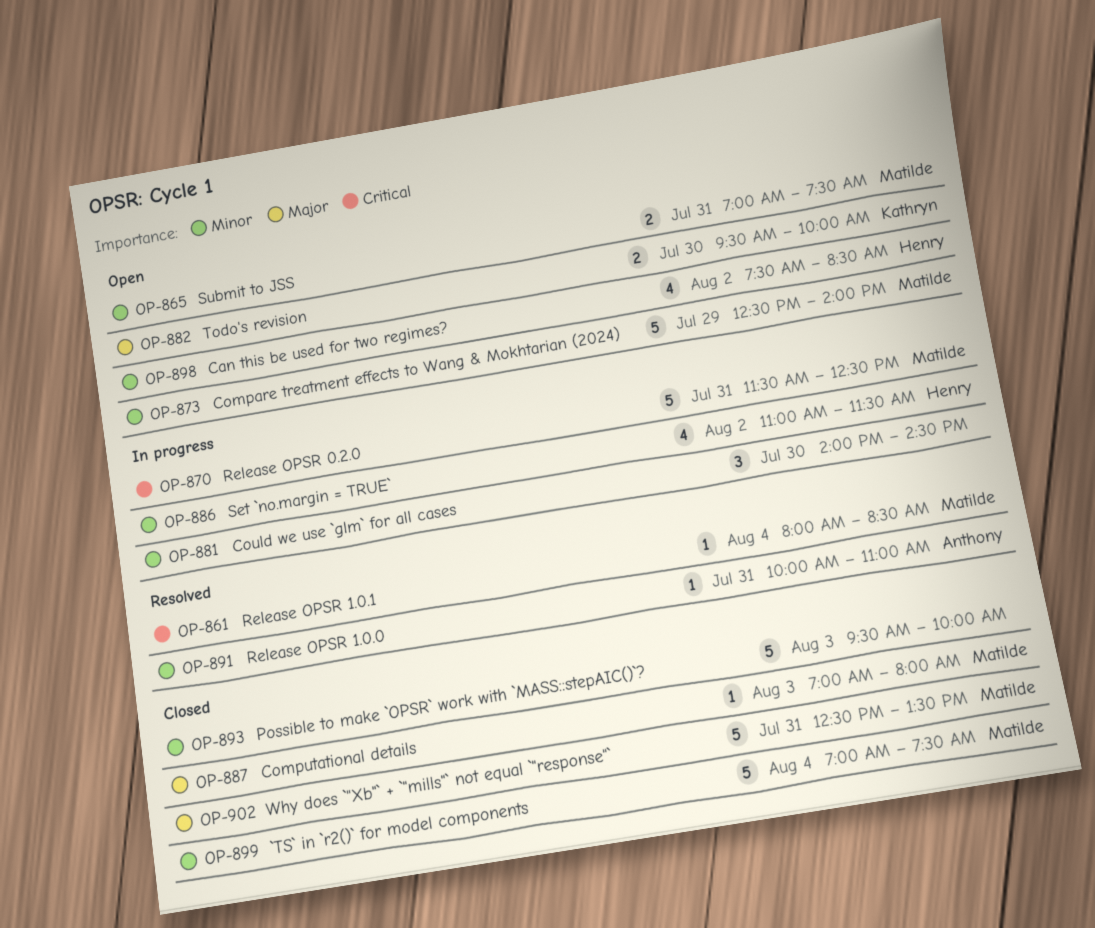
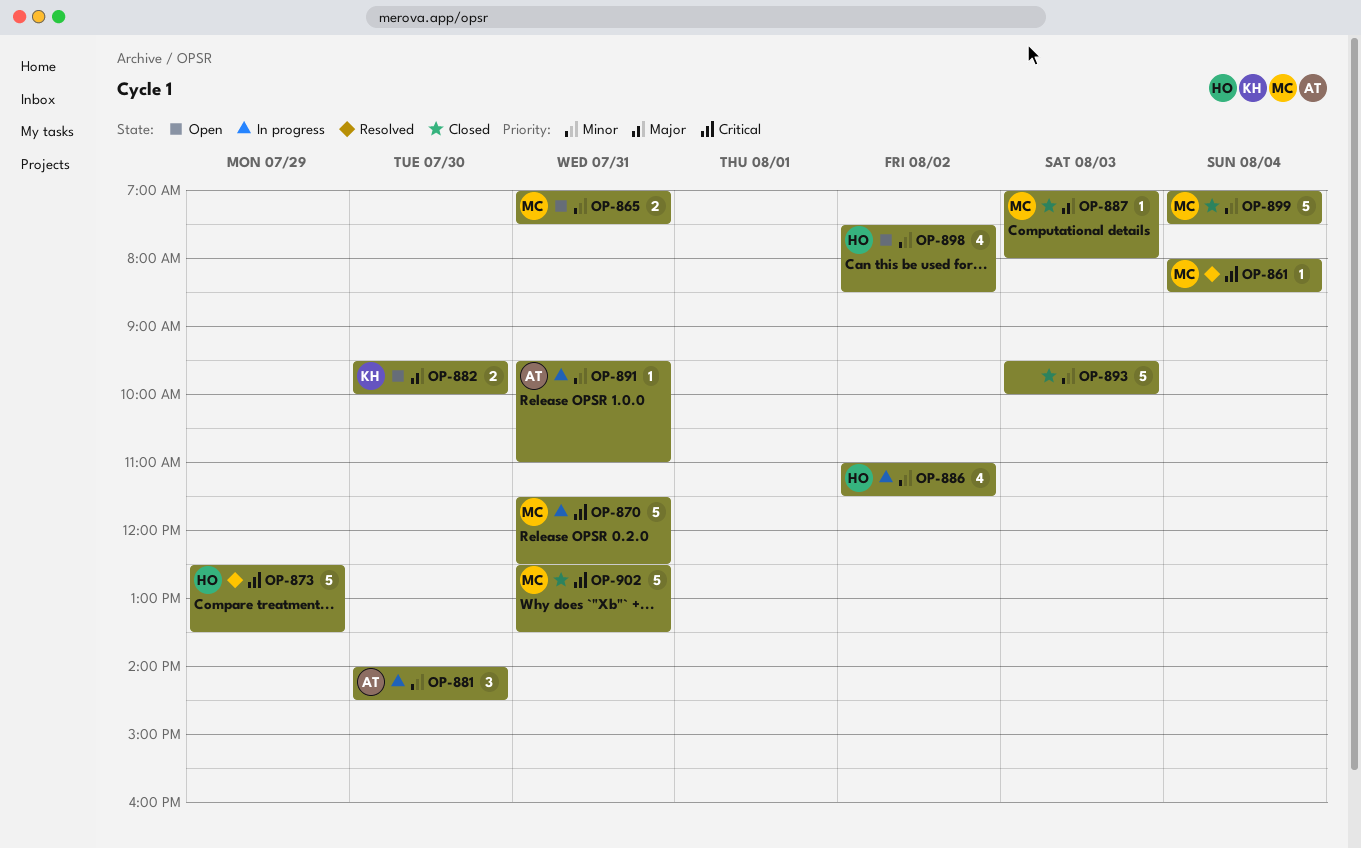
OP-873, status: Open -> Resolved
OP-873, owner: Matilde -> Henry
OP-873, priority: Minor -> Critical
OP-873, ends: 14:00 -> 13:30
OP-881, owner: none -> Anthony
OP-891, status: Resolved -> In progress
OP-891, begins: 10:00 -> 09:30
OP-902, priority: Major -> Critical

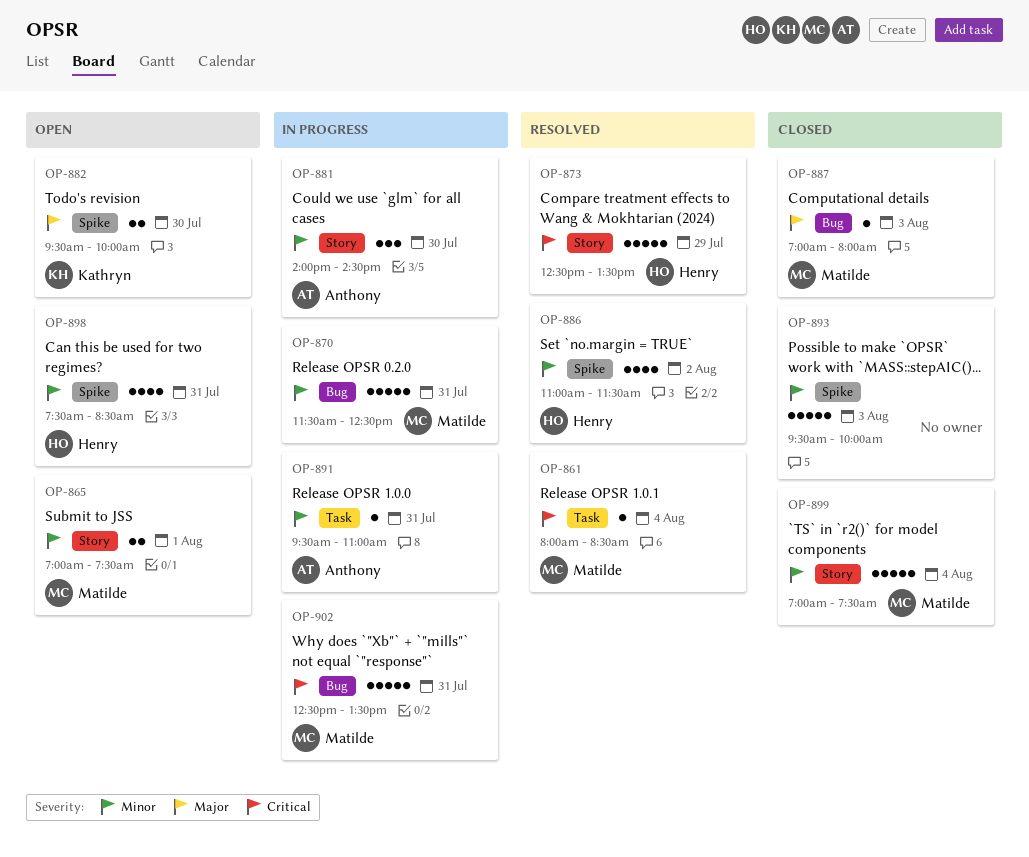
OP-865, day: Jul 31 -> Aug 1
OP-870, priority: Critical -> Minor
OP-886, status: In progress -> Resolved
OP-898, day: Aug 2 -> Jul 31
OP-902, status: Closed -> In progress

